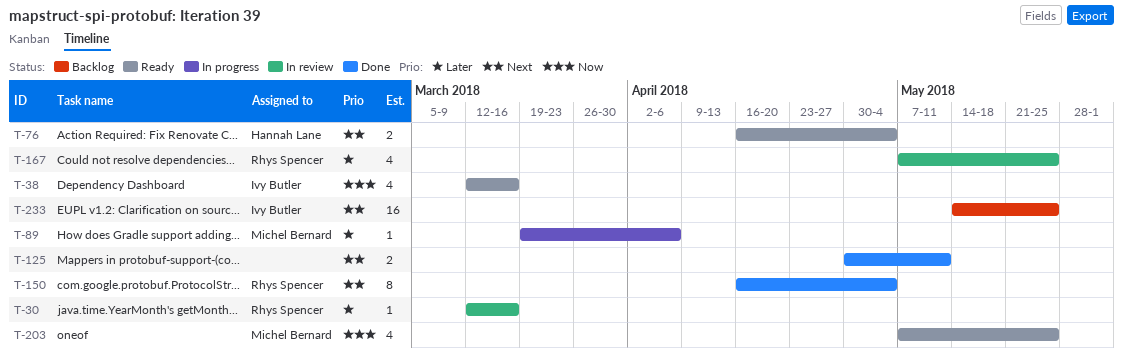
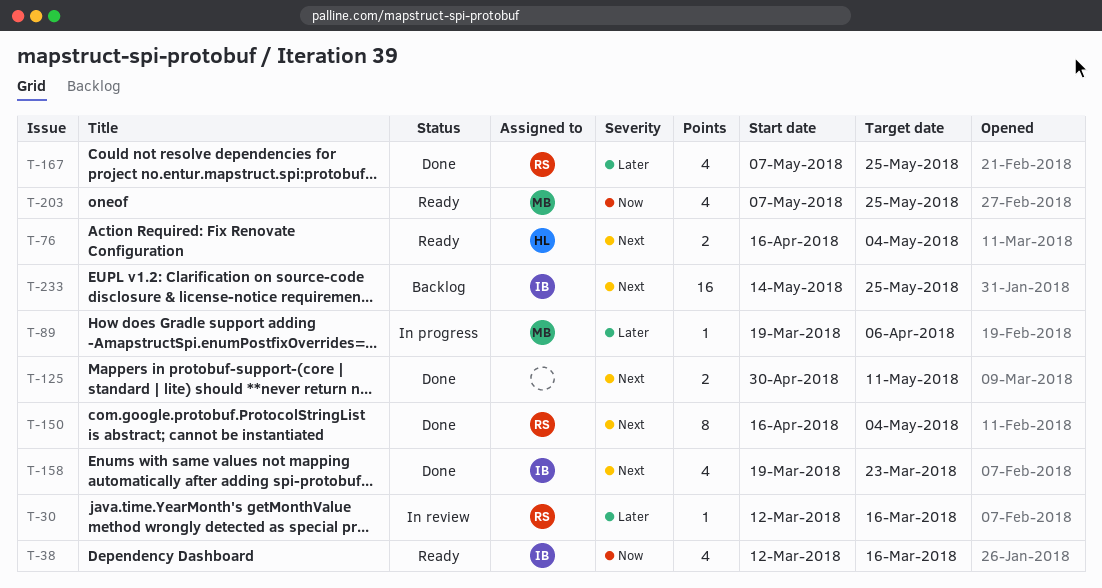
T-158: none -> present
T-167, status: In review -> Done

